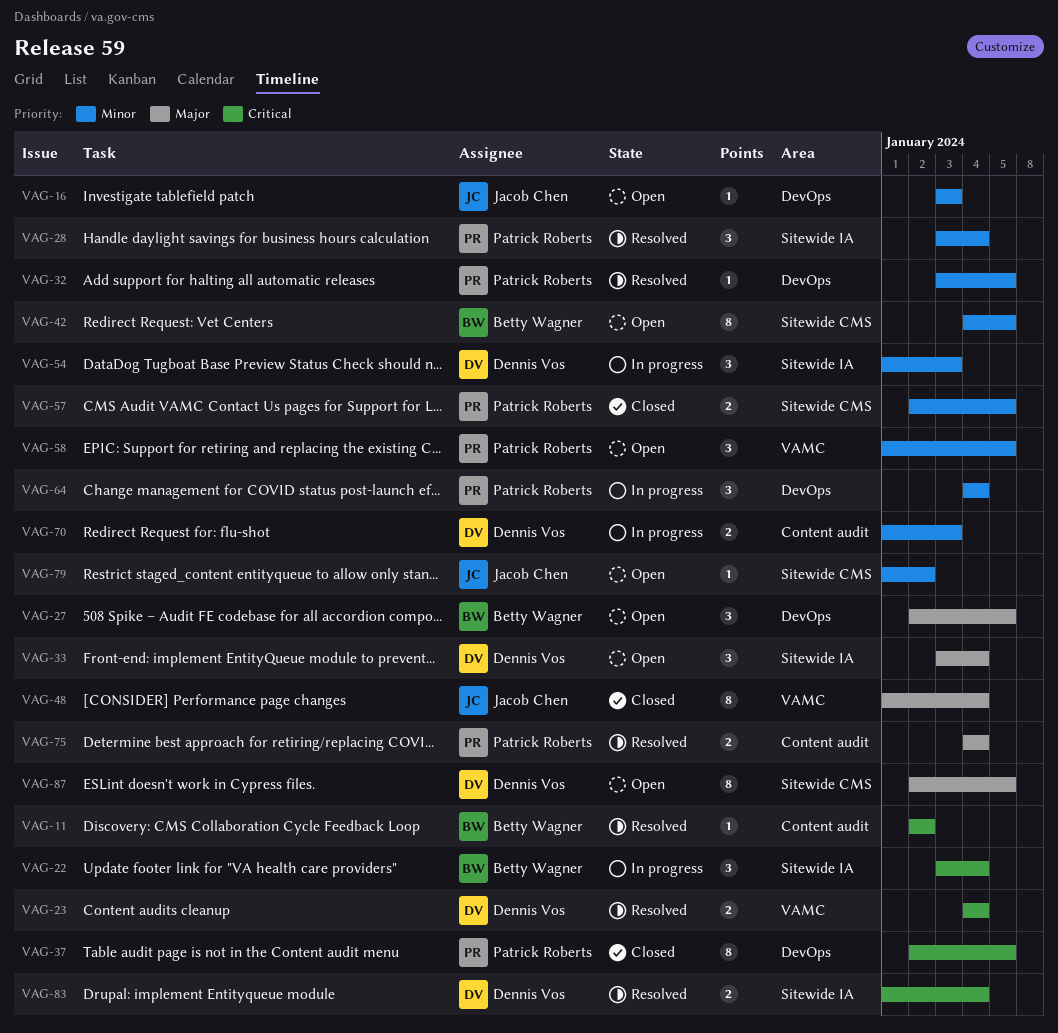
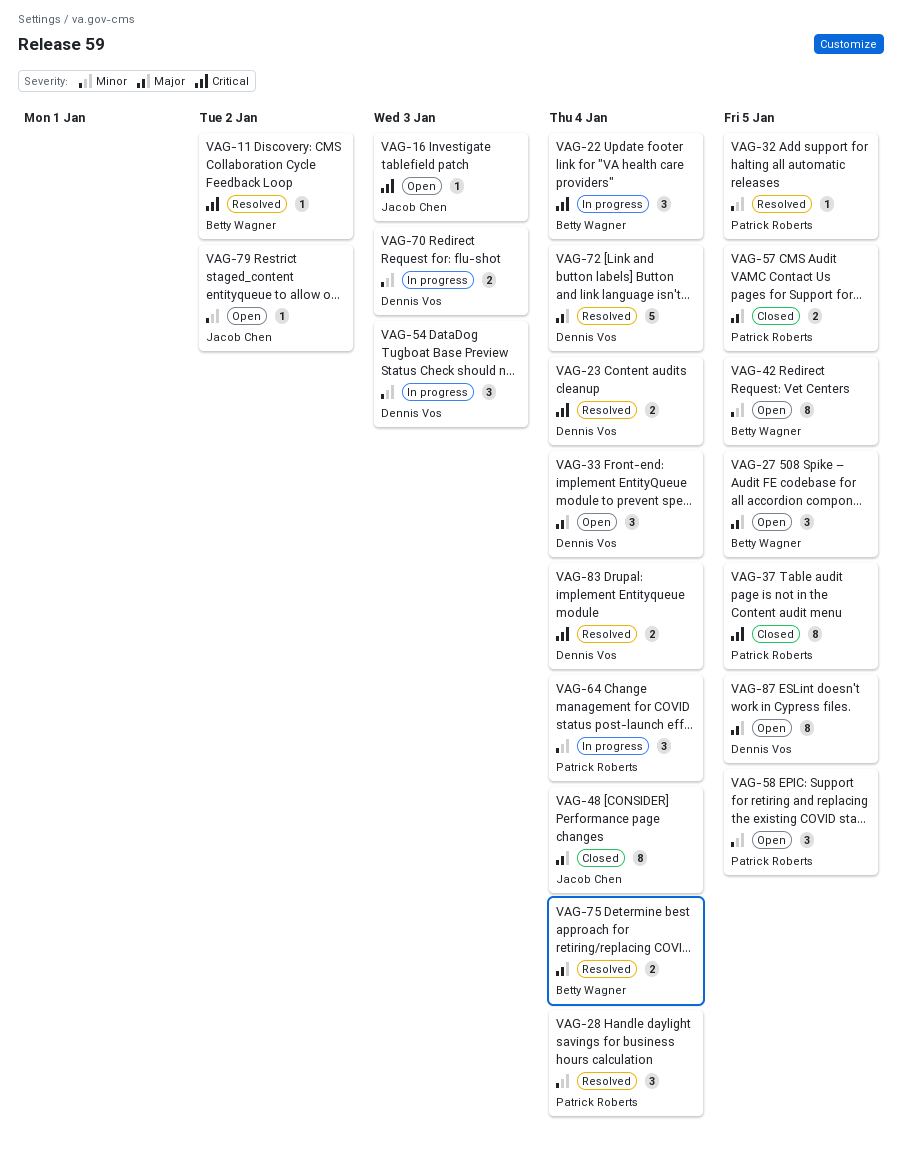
VAG-16, priority: Minor -> Critical
VAG-57, priority: Minor -> Major
VAG-72: none -> present
VAG-75, owner: Patrick Roberts -> Betty Wagner

